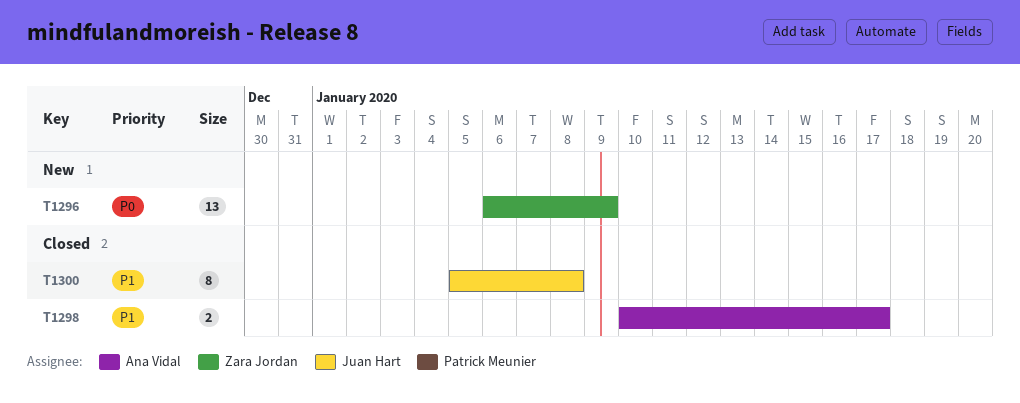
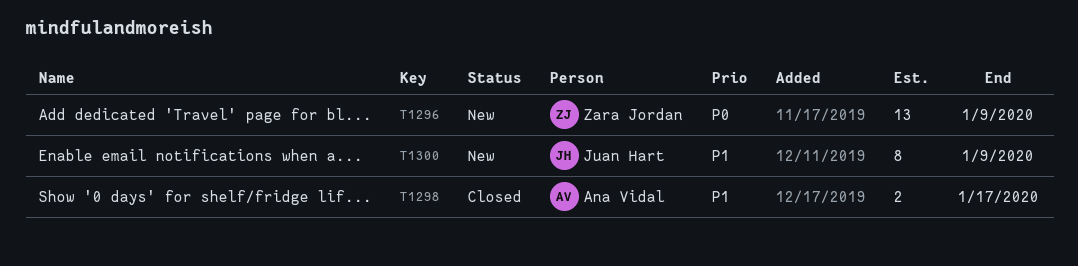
T1300, status: Closed -> New
T1300, due: Jan 8 -> Jan 9

